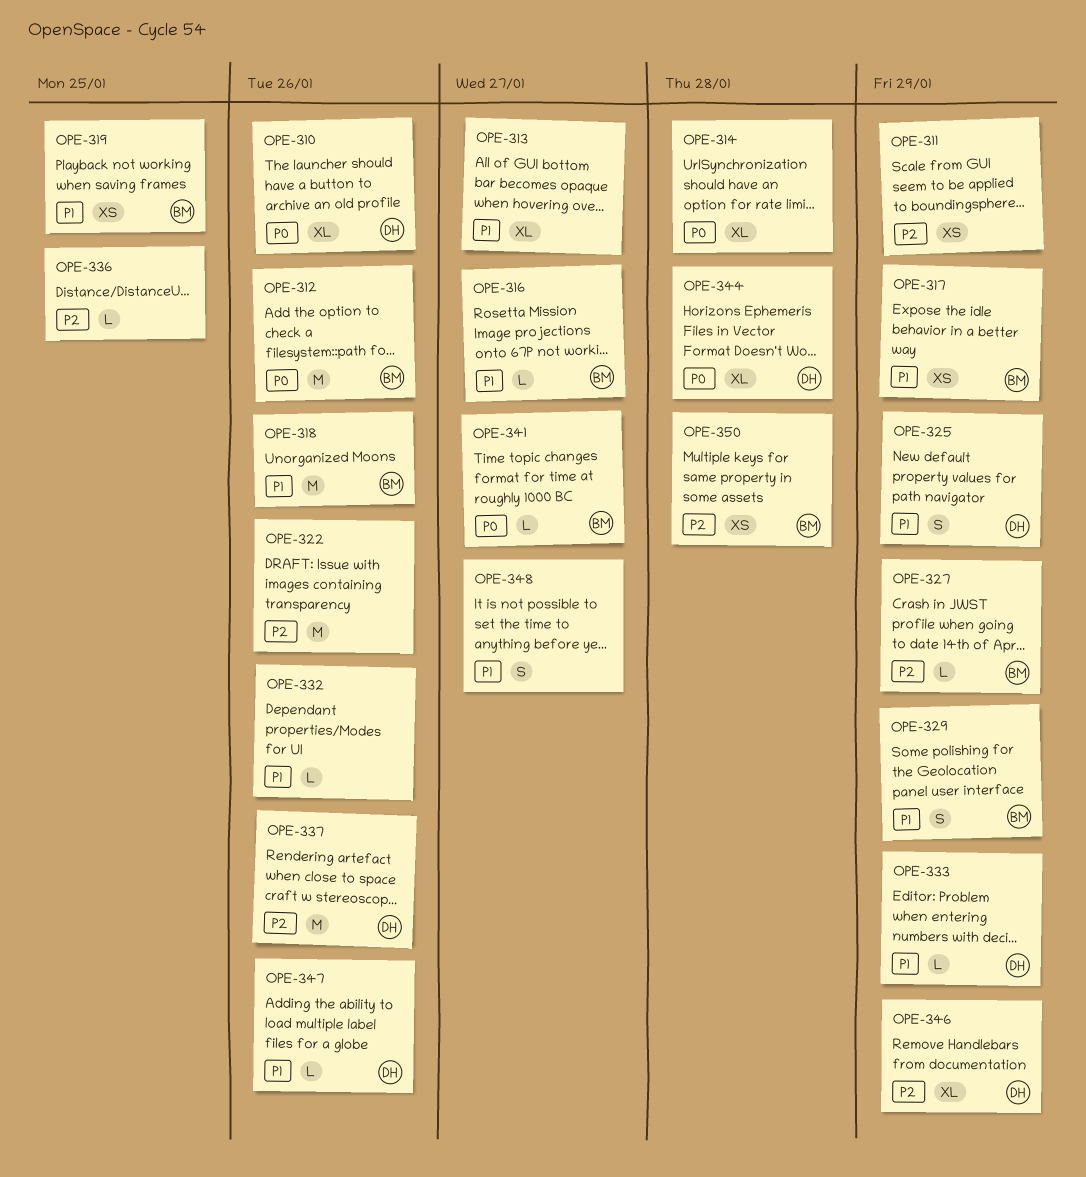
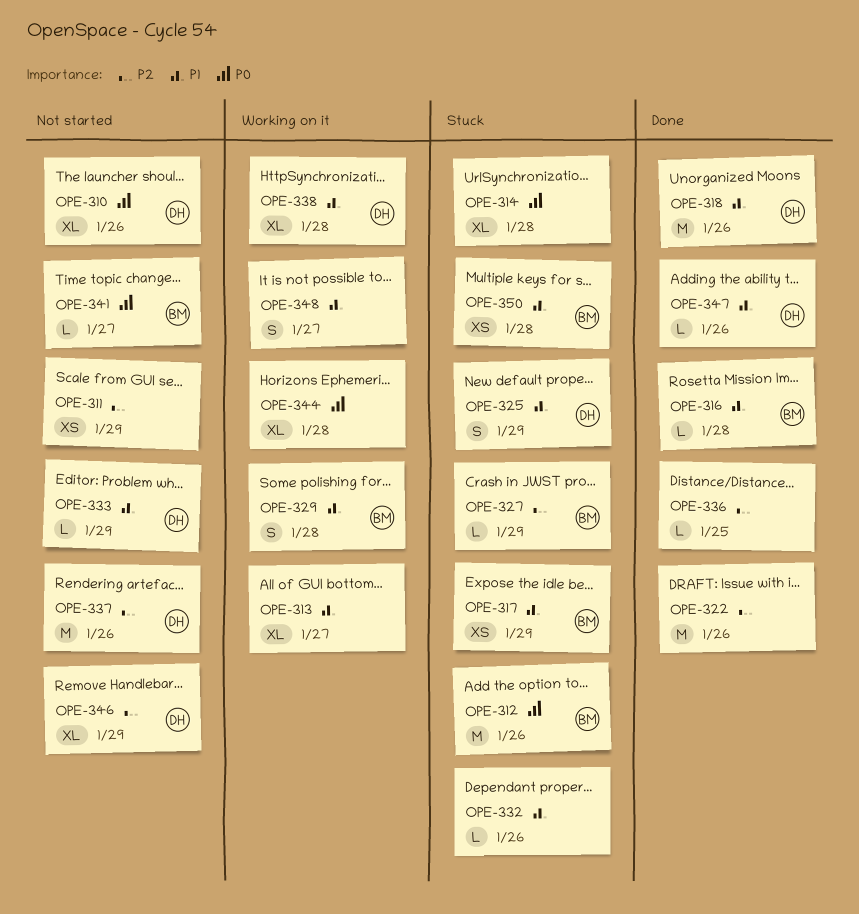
OPE-316, due: Jan 27 -> Jan 28
OPE-318, owner: BM -> DH
OPE-319: present -> none
OPE-329, due: Jan 29 -> Jan 28
OPE-338: none -> present
OPE-344, owner: DH -> none
OPE-350, priority: P2 -> P1

